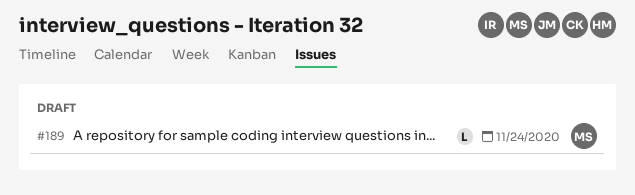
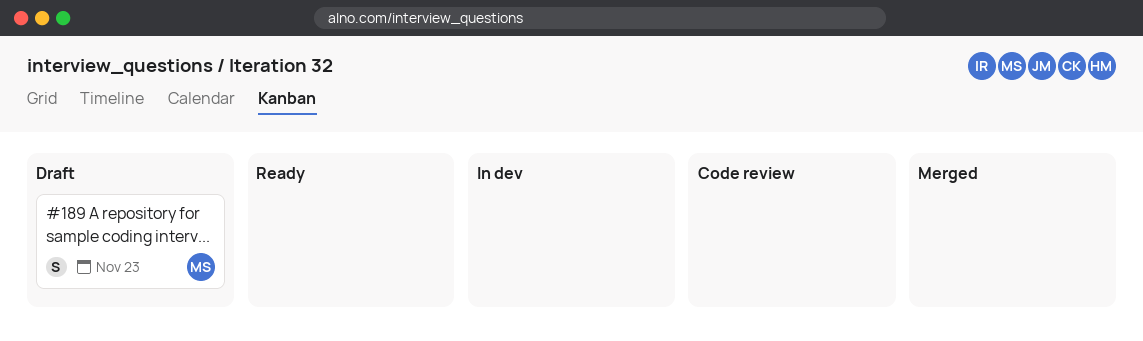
#189, estimate: L -> S
#189, due: Nov 24 -> Nov 23

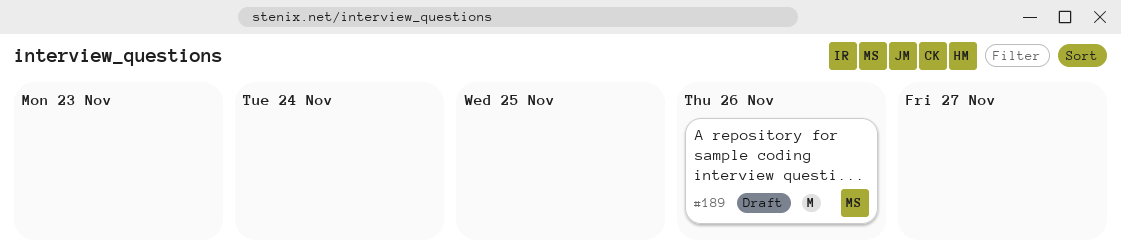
#189, estimate: S -> M
#189, due: Nov 23 -> Nov 26

